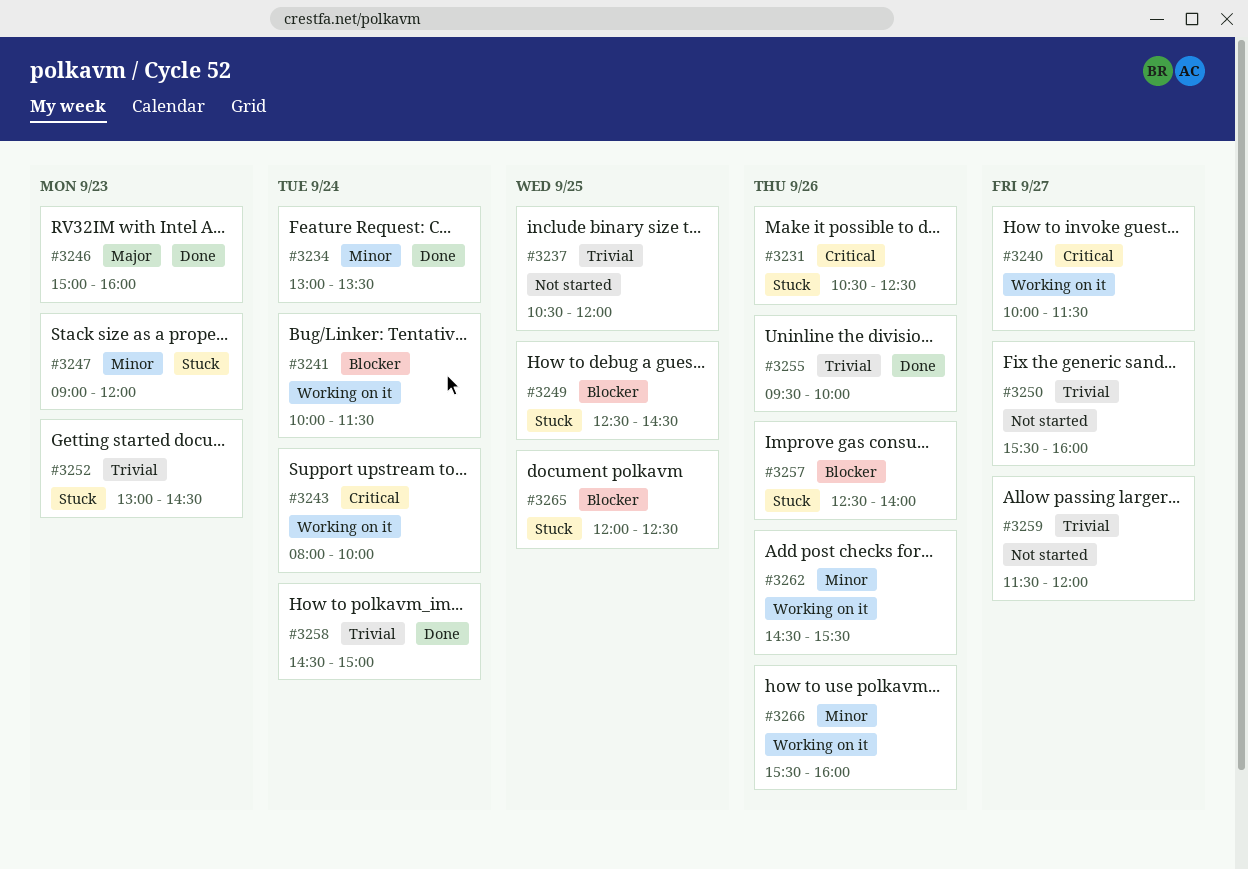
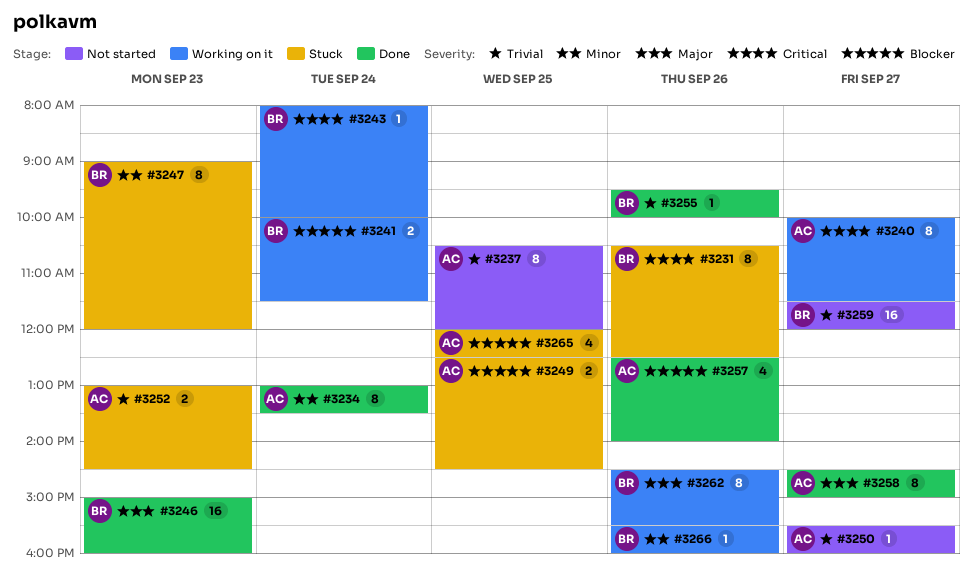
#3257, status: Stuck -> Done
#3258, priority: Trivial -> Major
#3258, day: Sep 24 -> Sep 27
#3262, priority: Minor -> Major

